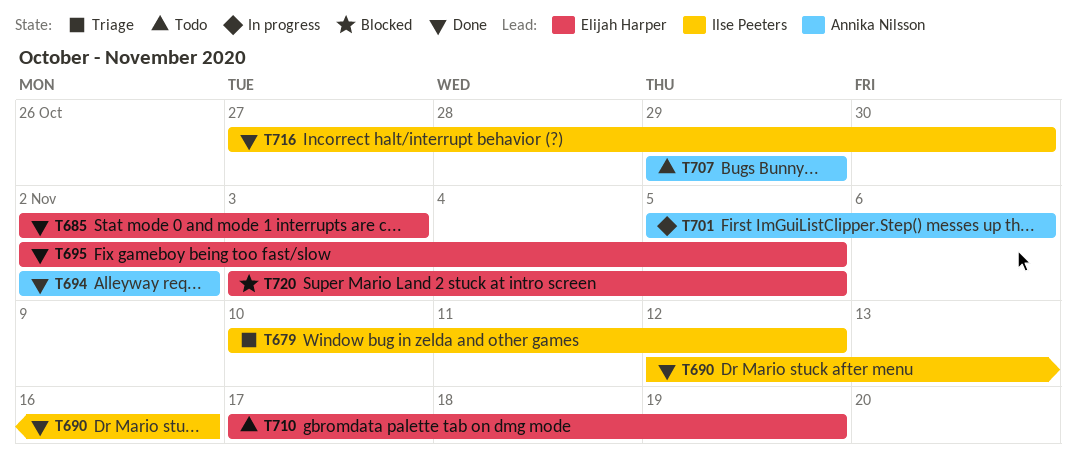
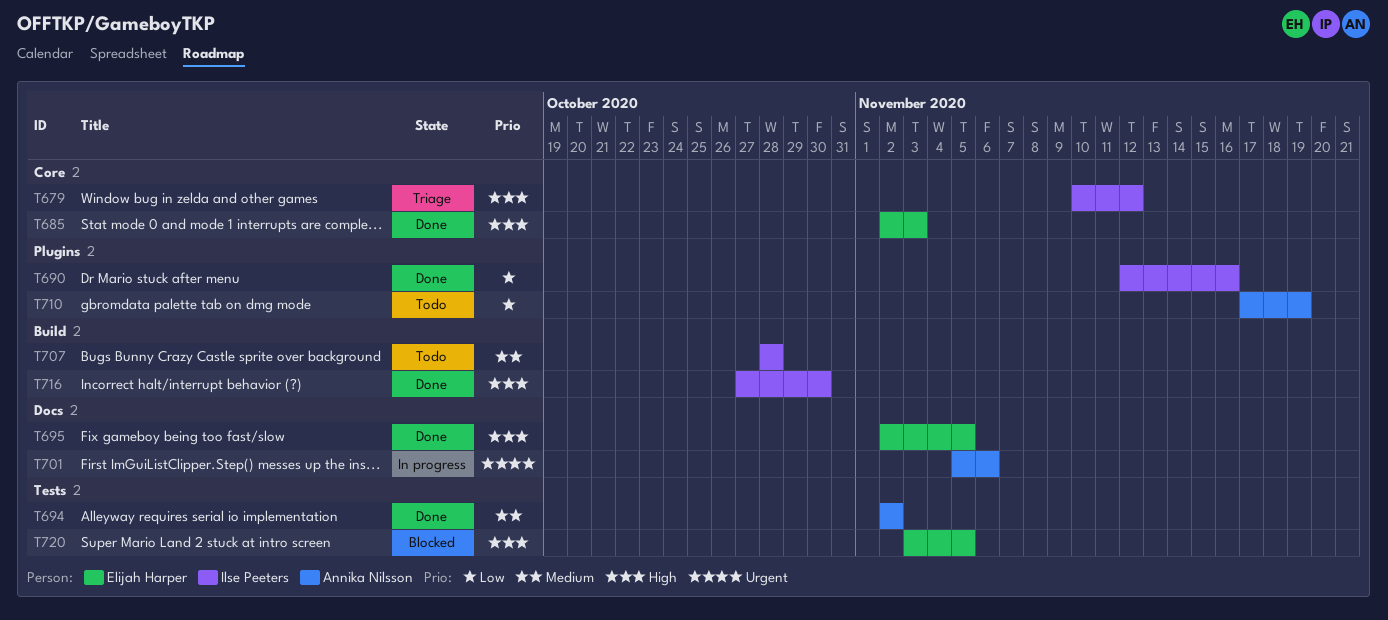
T707, owner: Annika Nilsson -> Ilse Peeters
T707, start: Oct 29 -> Oct 28
T707, due: Oct 29 -> Oct 28
T710, owner: Elijah Harper -> Annika Nilsson

